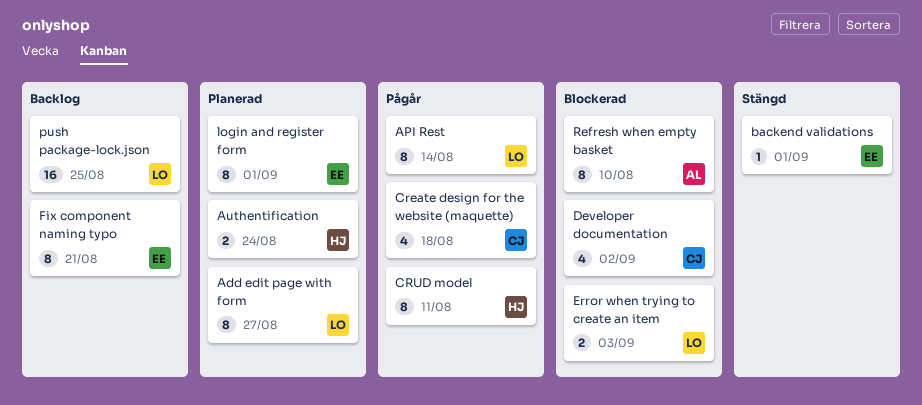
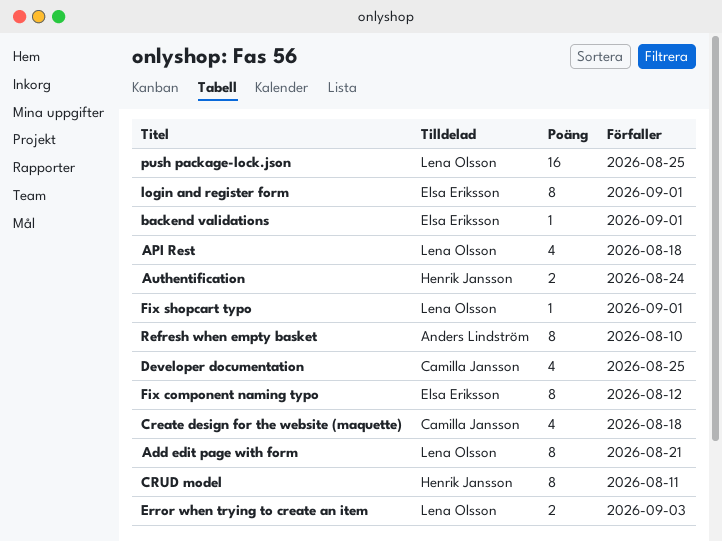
Add edit page with form, due: Aug 27 -> Aug 21
API Rest, estimate: 8 -> 4
API Rest, due: Aug 14 -> Aug 18
Developer documentation, due: Sep 2 -> Aug 25
Fix component naming typo, due: Aug 21 -> Aug 12
Fix shopcart typo: none -> present

